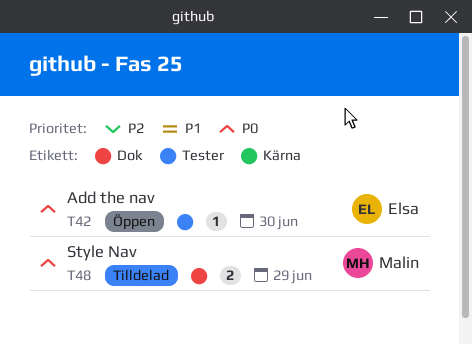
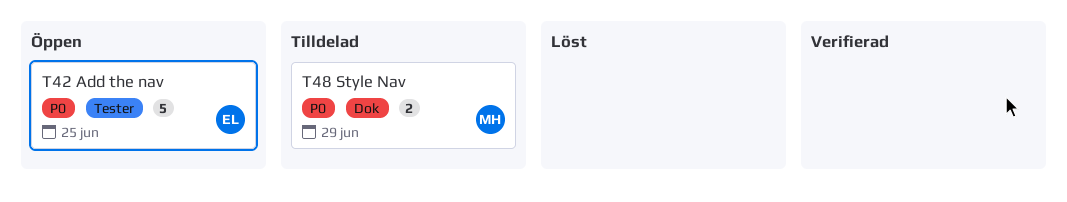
T42, estimate: 1 -> 5
T42, due: Jun 30 -> Jun 25

